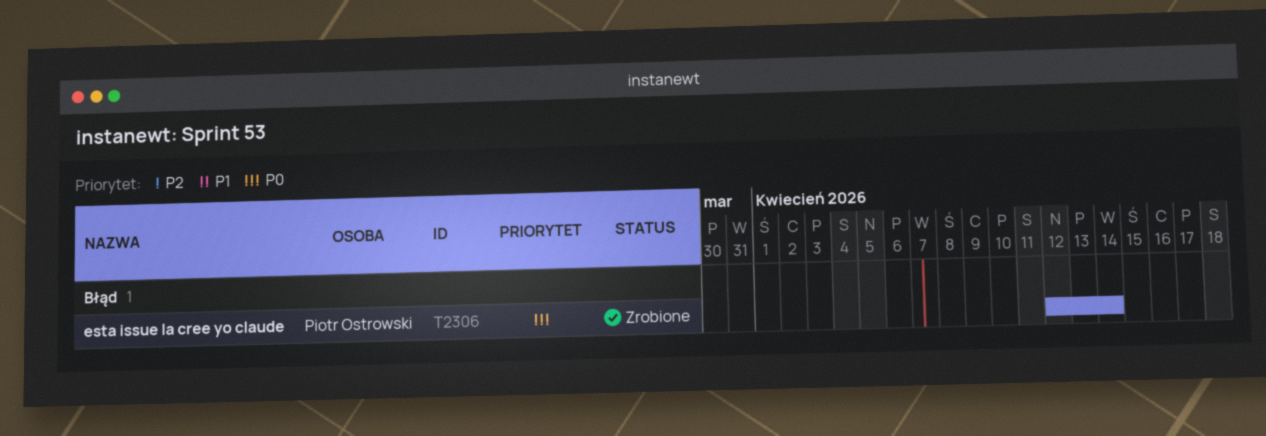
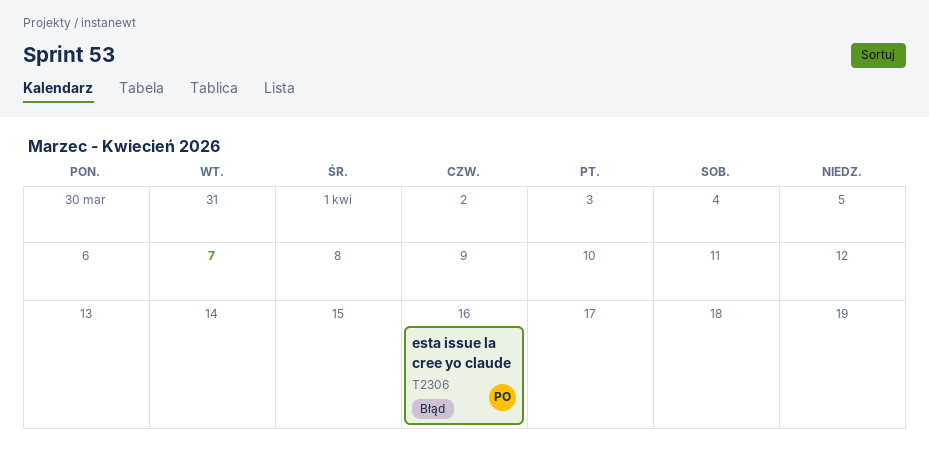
T2306, due: Apr 14 -> Apr 16

